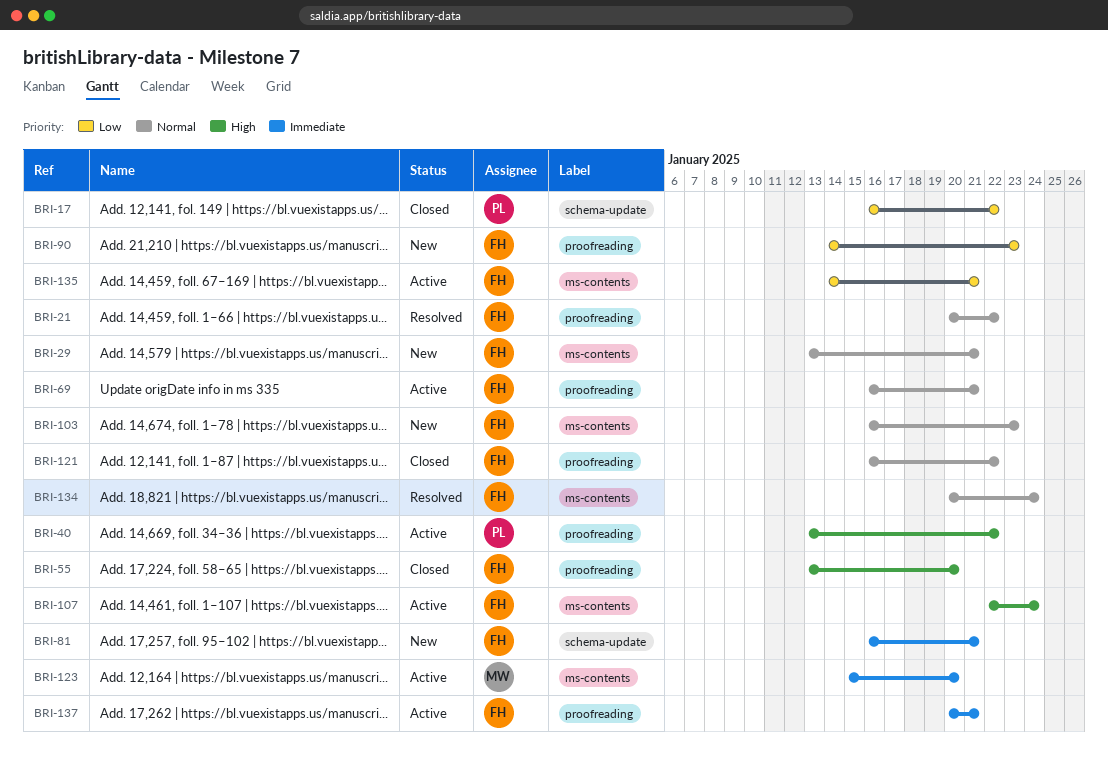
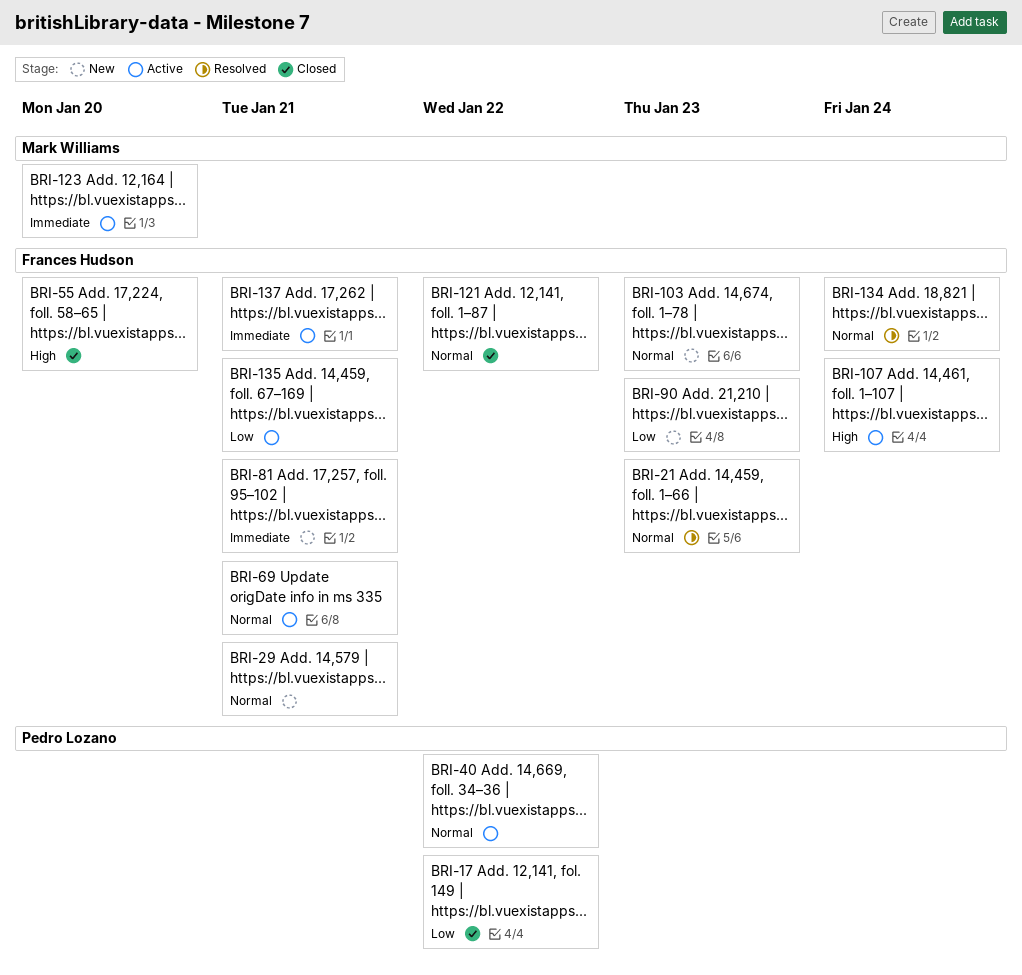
BRI-21, due: Jan 22 -> Jan 23
BRI-40, priority: High -> Normal

